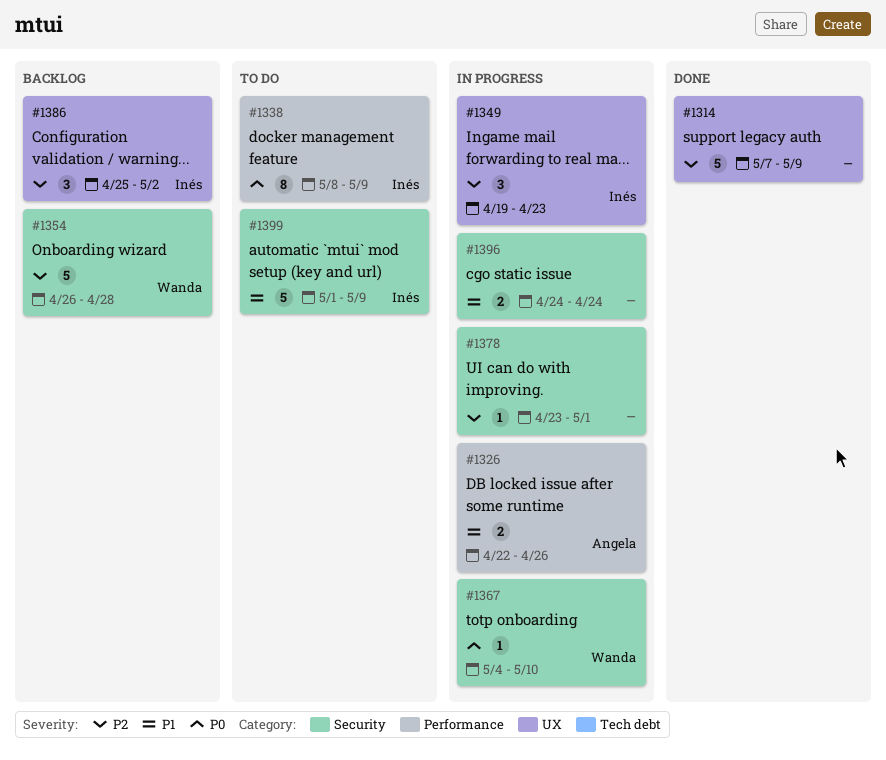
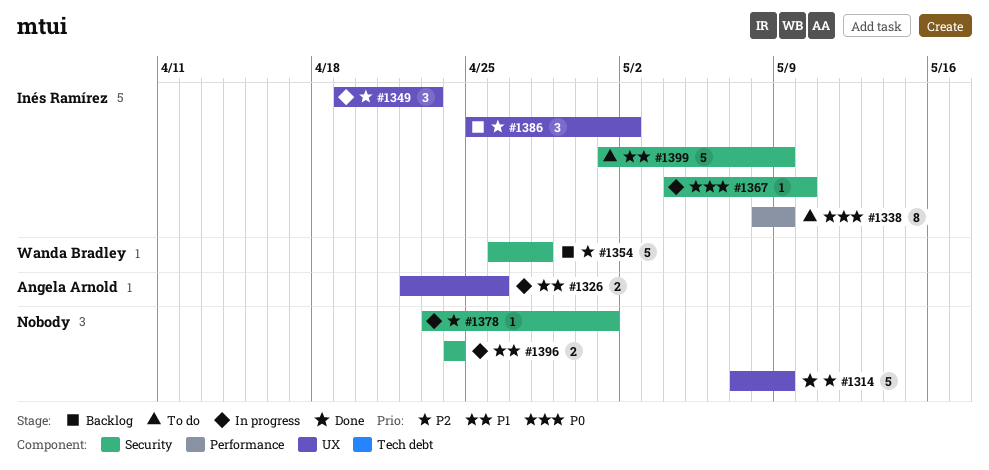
#1326, label: Performance -> UX
#1367, owner: Wanda Bradley -> Inés Ramírez

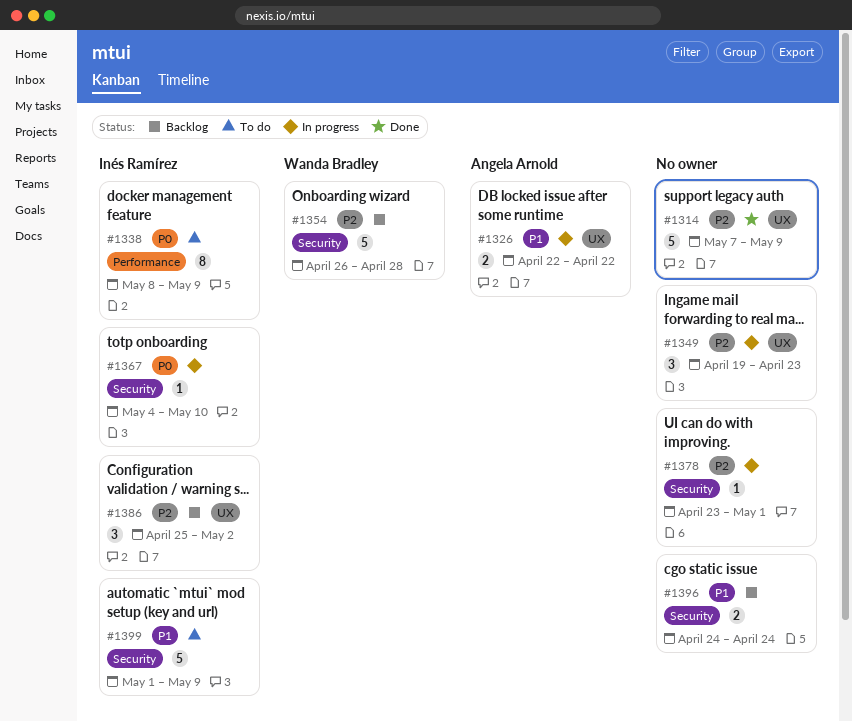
#1326, due: Apr 26 -> Apr 22
#1349, owner: Inés Ramírez -> none
#1396, status: In progress -> Backlog

